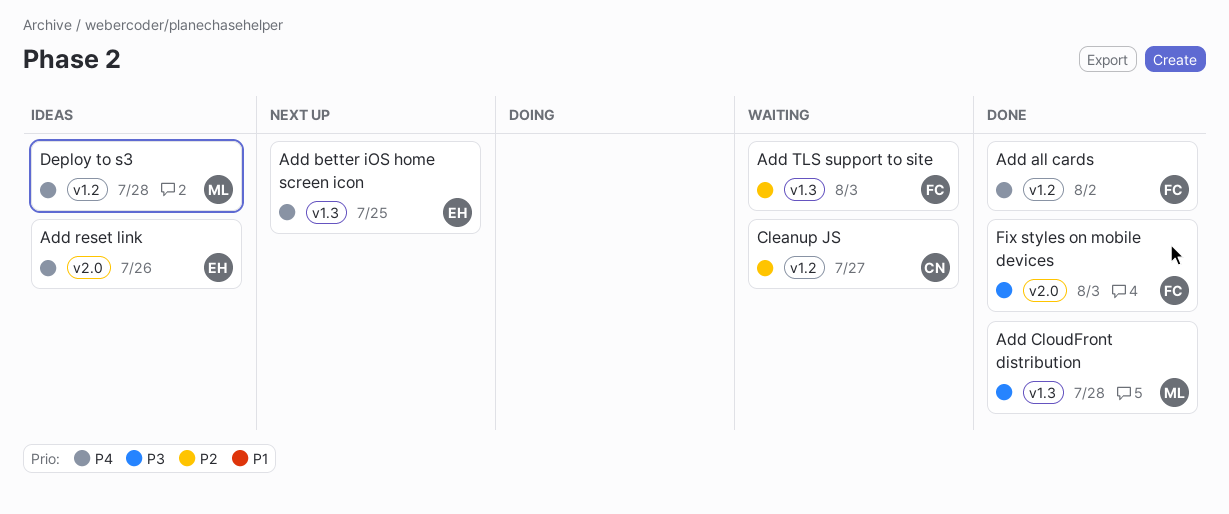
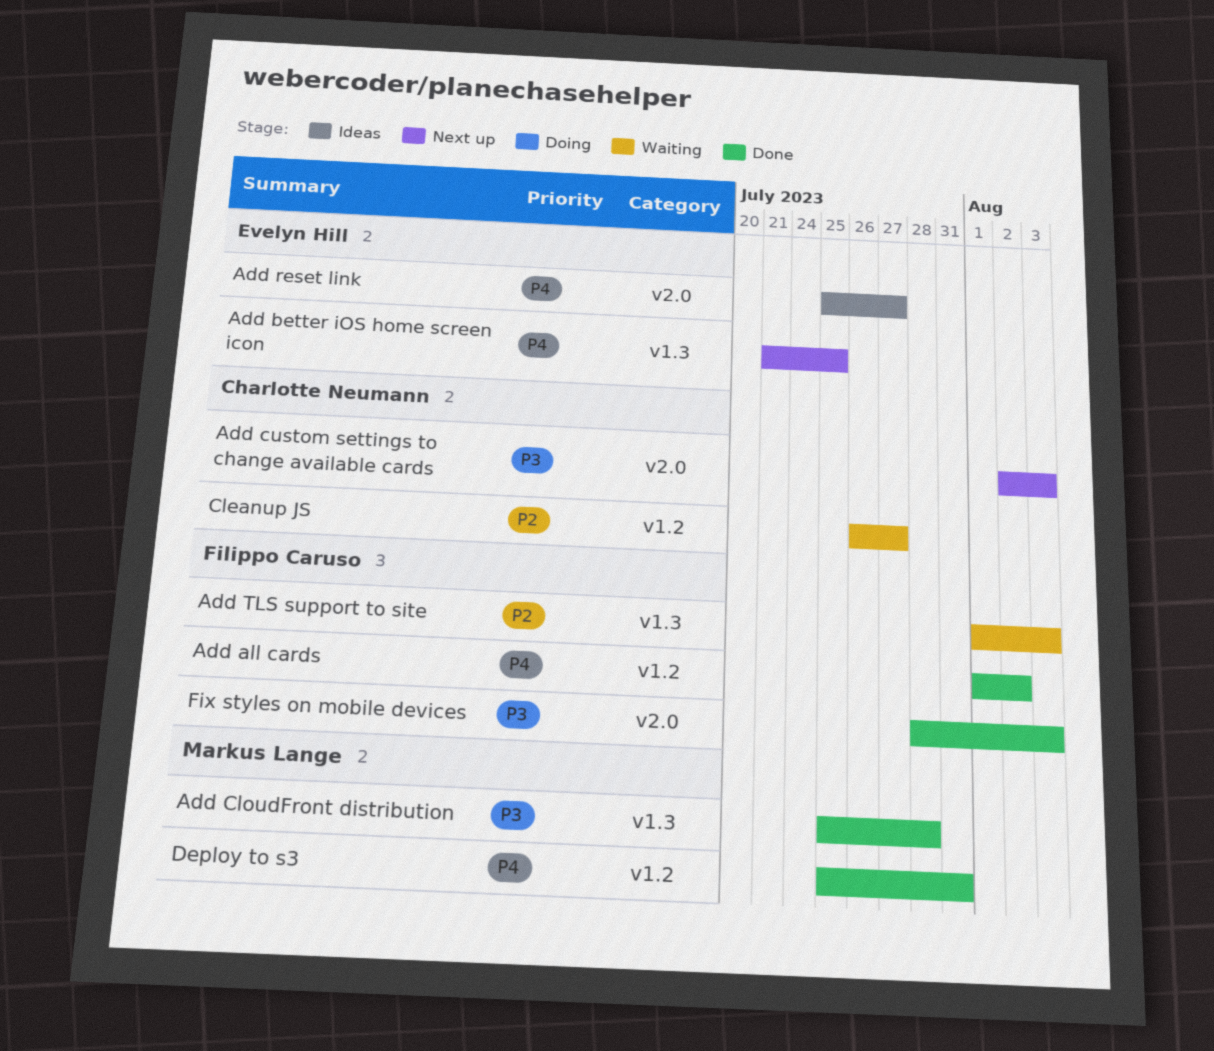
Add custom settings to change available cards: none -> present
Add reset link, due: Jul 26 -> Jul 27
Deploy to s3, status: Ideas -> Done
Deploy to s3, due: Jul 28 -> Jul 31

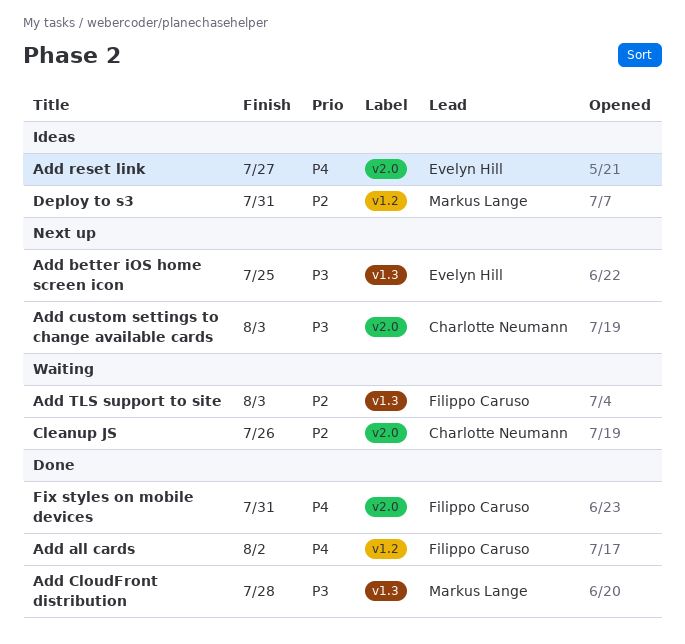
Add better iOS home screen icon, priority: P4 -> P3
Cleanup JS, label: v1.2 -> v2.0
Cleanup JS, due: Jul 27 -> Jul 26
Deploy to s3, status: Done -> Ideas
Deploy to s3, priority: P4 -> P2
Fix styles on mobile devices, priority: P3 -> P4
Fix styles on mobile devices, due: Aug 3 -> Jul 31

